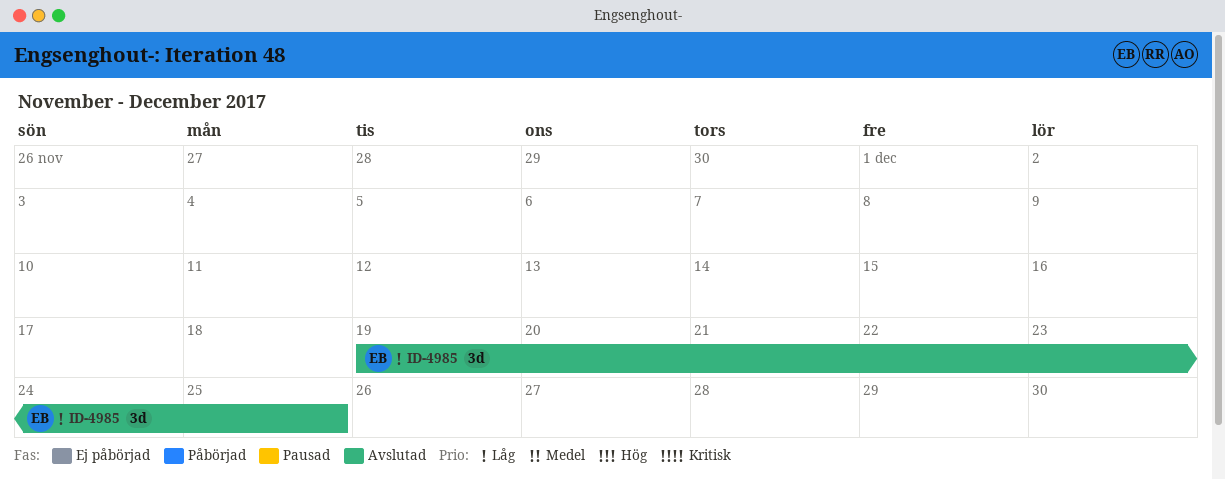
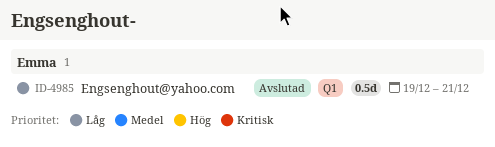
ID-4985, estimate: 3d -> 0.5d
ID-4985, due: Dec 25 -> Dec 21

